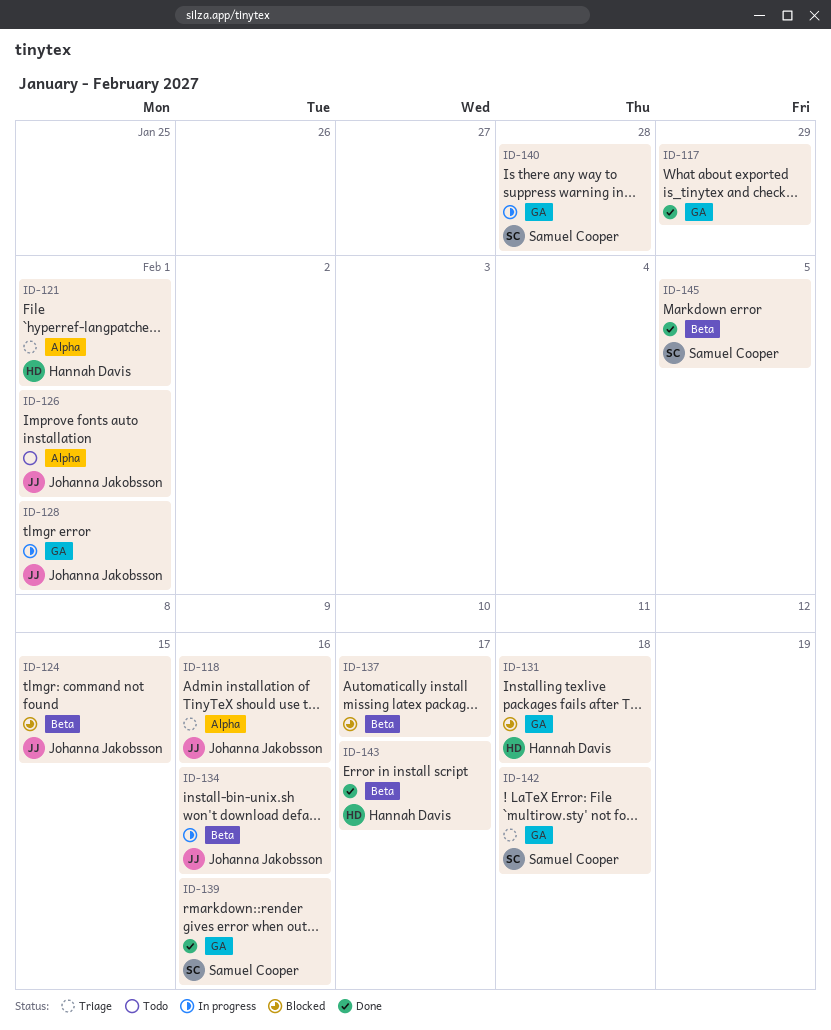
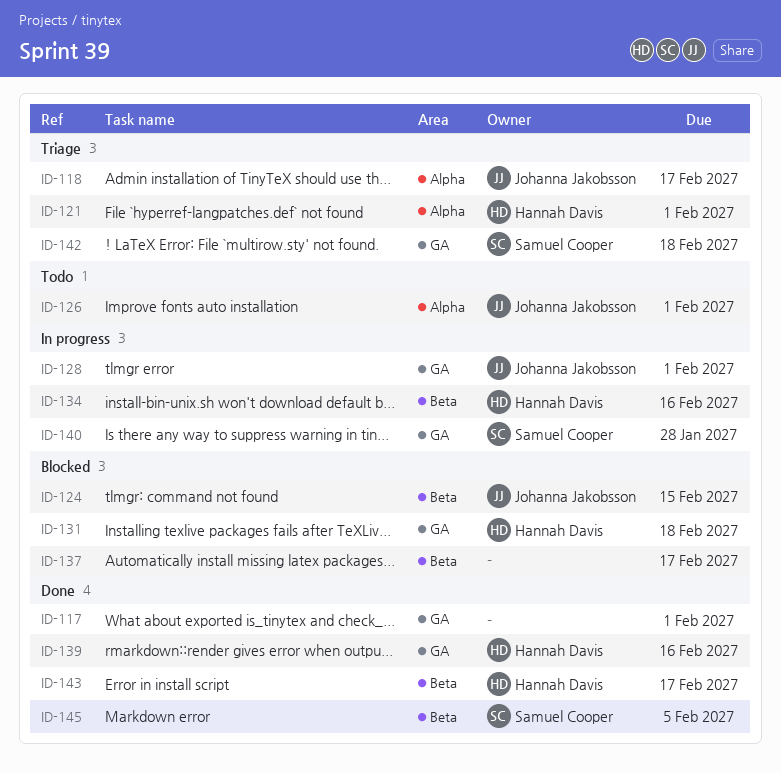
ID-117, due: Jan 29 -> Feb 1
ID-118, due: Feb 16 -> Feb 17
ID-134, owner: Johanna Jakobsson -> Hannah Davis
ID-139, owner: Samuel Cooper -> Hannah Davis

